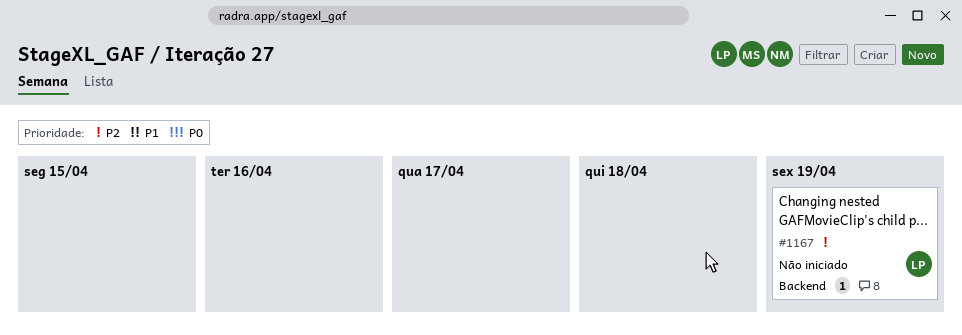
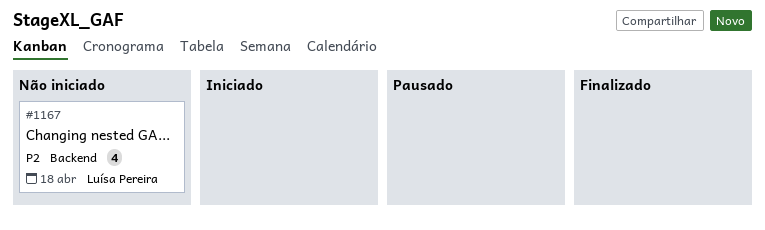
#1167, estimate: 1 -> 4
#1167, due: Apr 19 -> Apr 18

